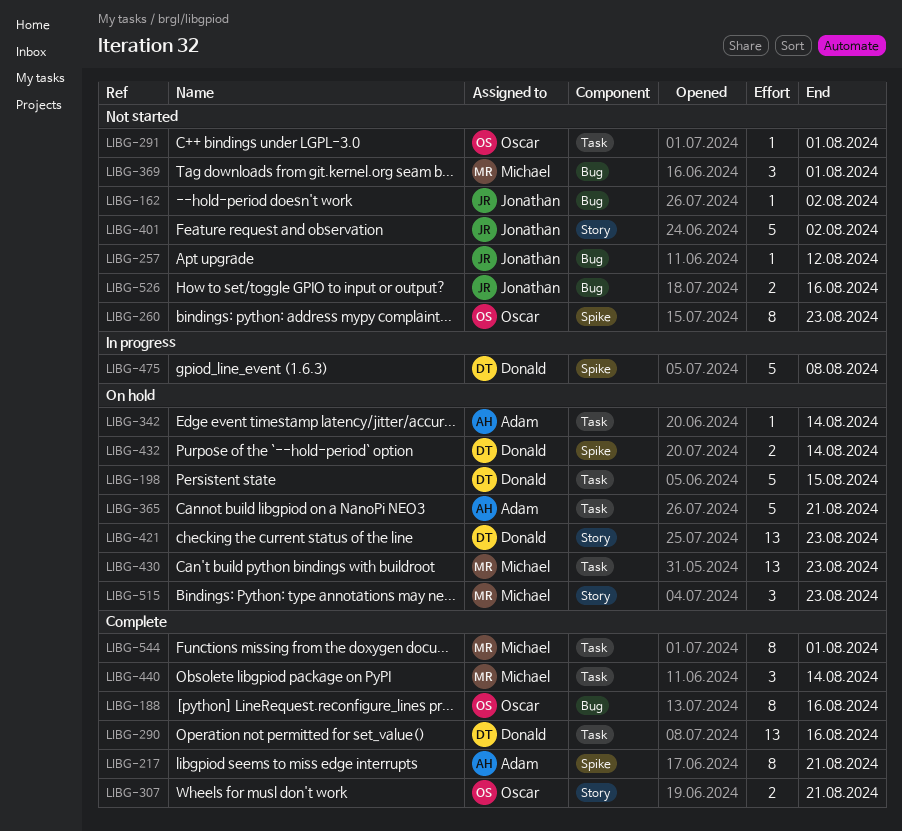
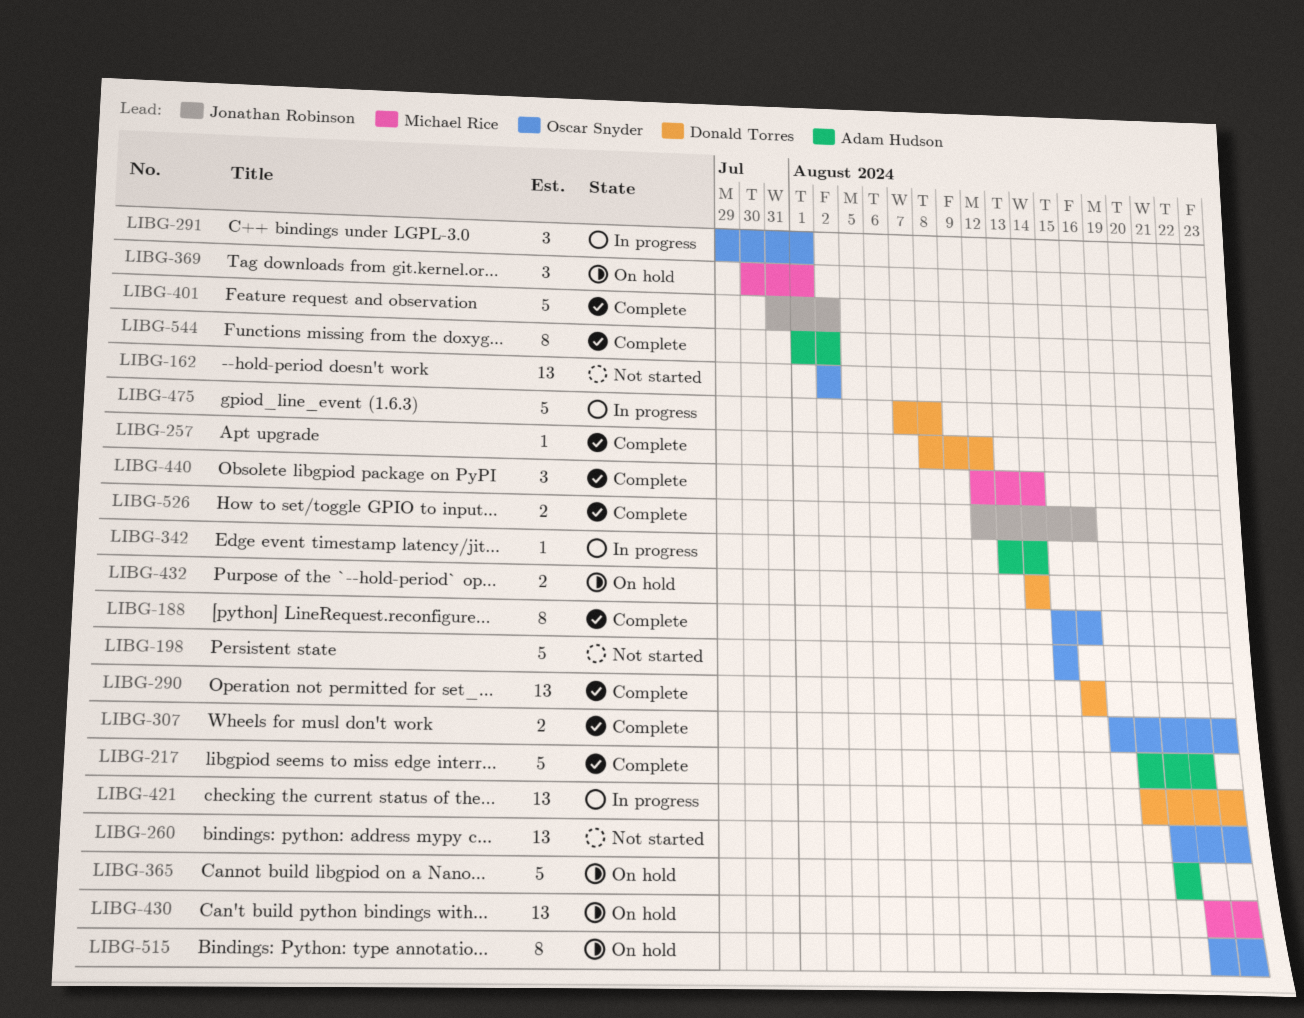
LIBG-162, owner: Jonathan Robinson -> Oscar Snyder
LIBG-162, estimate: 1 -> 13
LIBG-198, status: On hold -> Not started
LIBG-198, owner: Donald Torres -> Oscar Snyder
LIBG-217, estimate: 8 -> 5
LIBG-217, due: Aug 21 -> Aug 22
LIBG-257, status: Not started -> Complete
LIBG-257, owner: Jonathan Robinson -> Donald Torres
LIBG-260, estimate: 8 -> 13
LIBG-291, status: Not started -> In progress
LIBG-291, estimate: 1 -> 3
LIBG-307, due: Aug 21 -> Aug 23
LIBG-342, status: On hold -> In progress
LIBG-369, status: Not started -> On hold
LIBG-401, status: Not started -> Complete
LIBG-421, status: On hold -> In progress
LIBG-515, owner: Michael Rice -> Oscar Snyder
LIBG-515, estimate: 3 -> 8
LIBG-526, status: Not started -> Complete
LIBG-544, owner: Michael Rice -> Adam Hudson
LIBG-544, due: Aug 1 -> Aug 2

